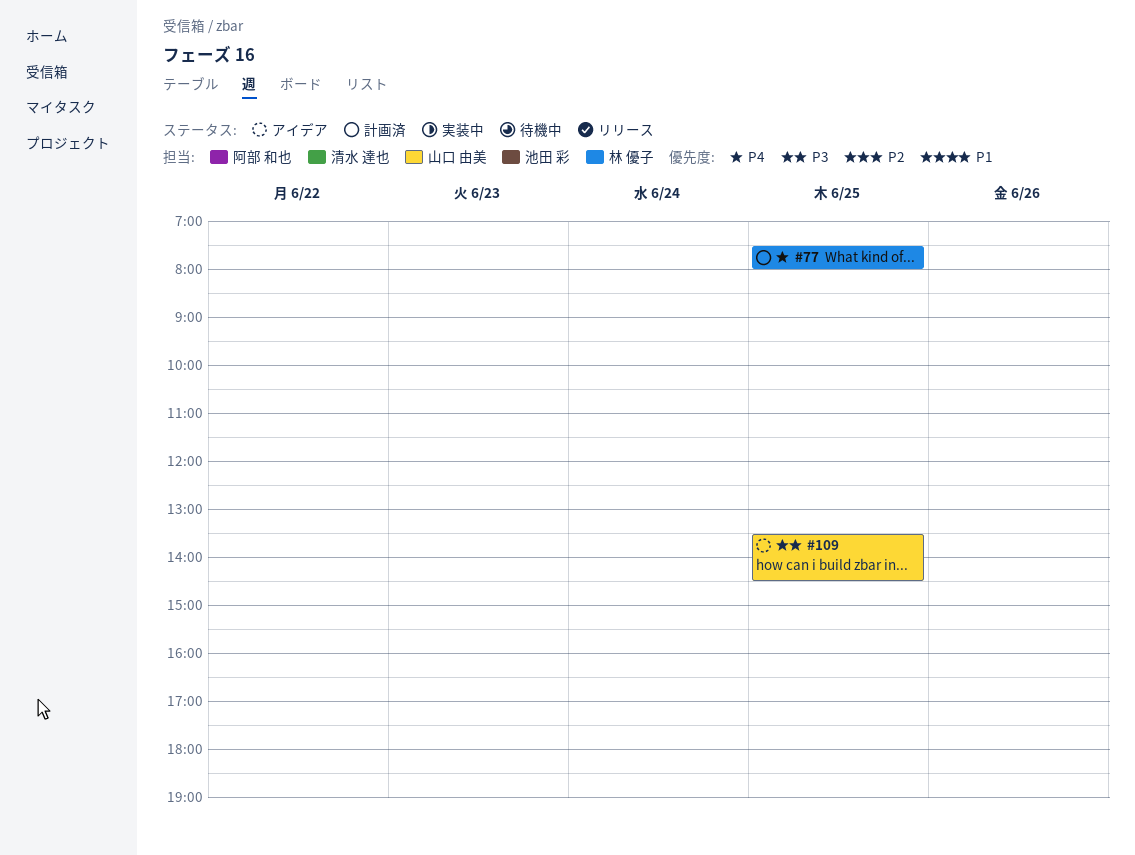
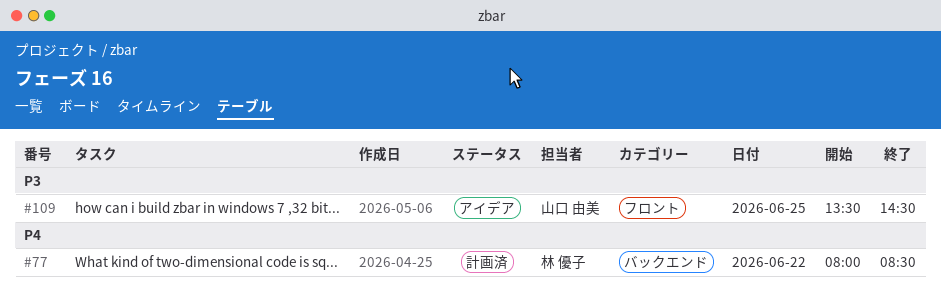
#77, day: Jun 25 -> Jun 22
#77, begins: 07:30 -> 08:00
#77, ends: 08:00 -> 08:30

